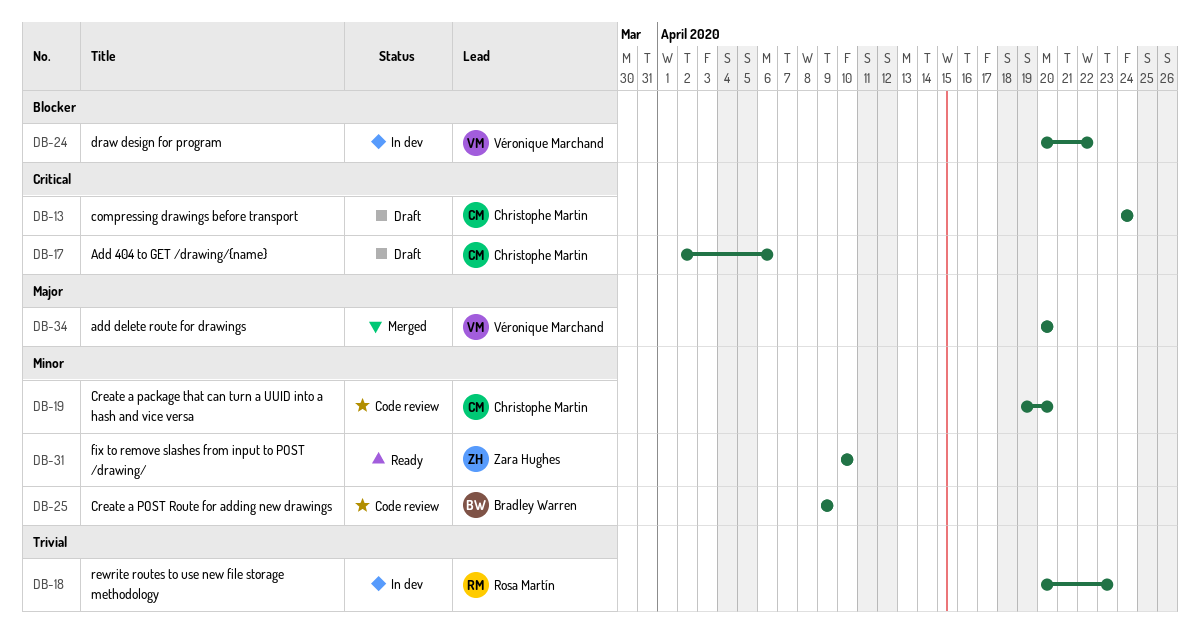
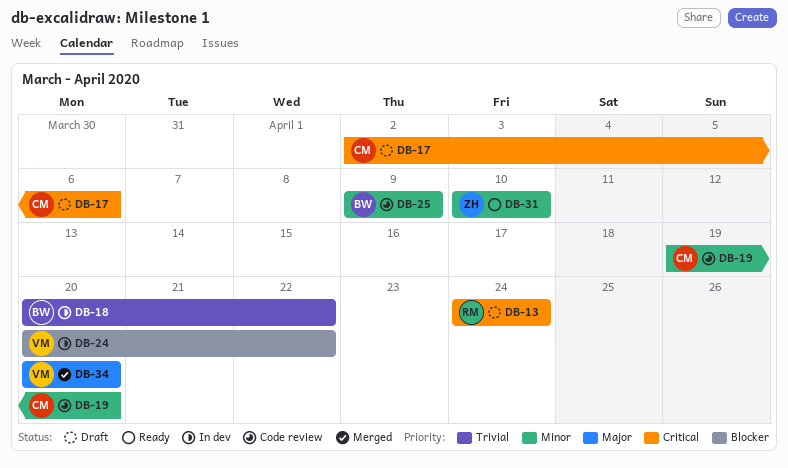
DB-13, owner: Christophe Martin -> Rosa Martín
DB-18, owner: Rosa Martín -> Bradley Warren
DB-18, due: Apr 23 -> Apr 22

